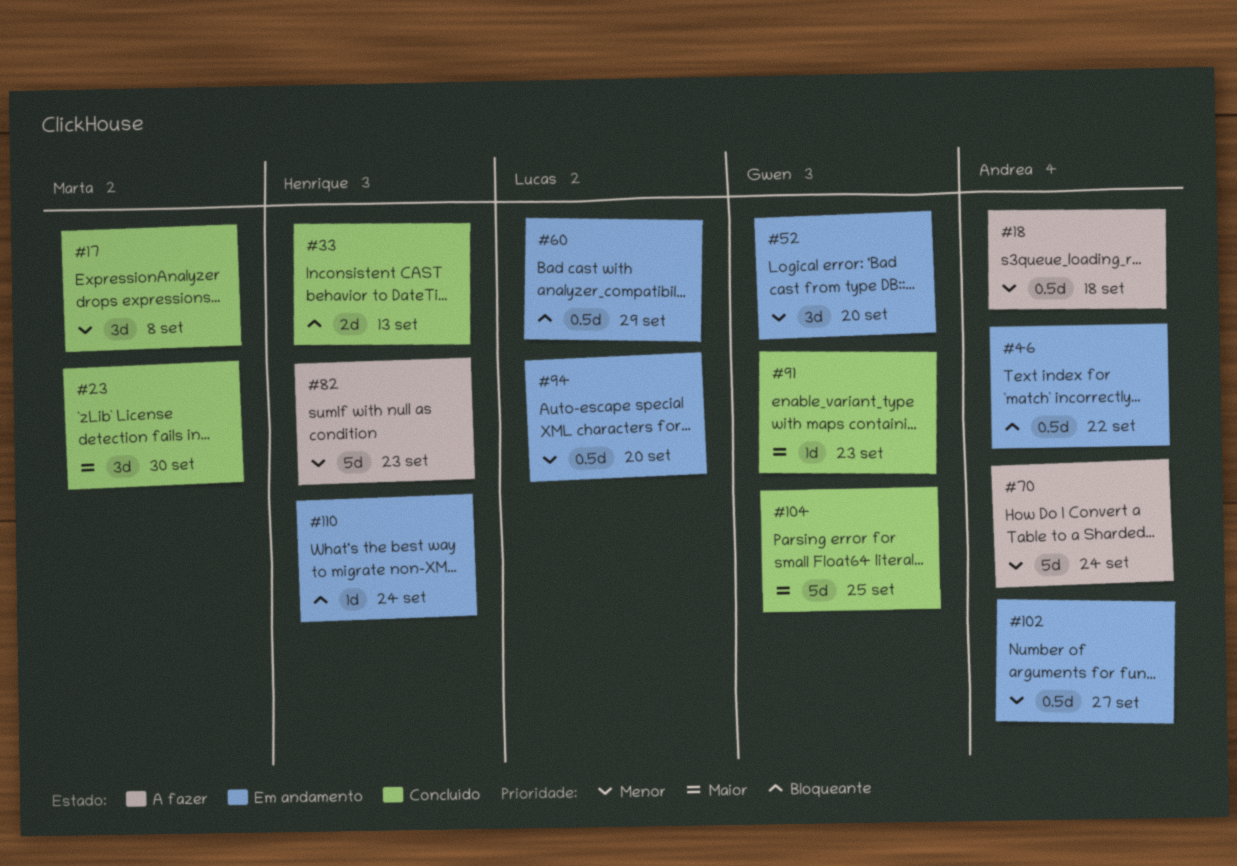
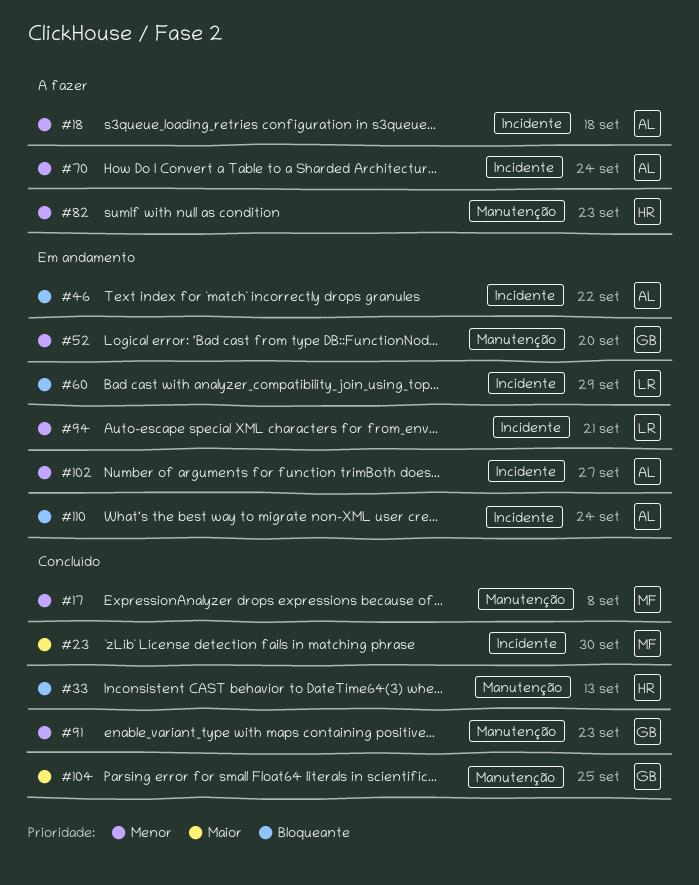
#91, priority: Maior -> Menor
#94, due: Sep 20 -> Sep 21
#110, owner: Henrique -> Andrea

